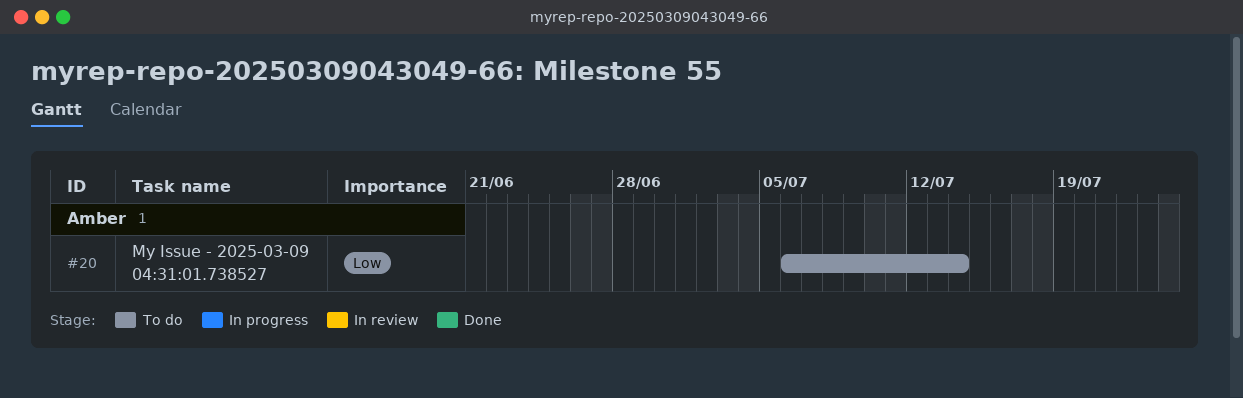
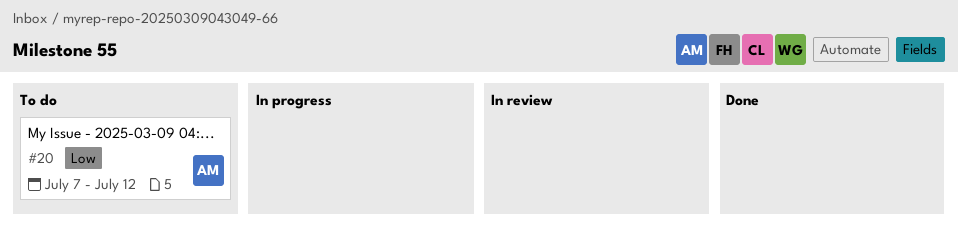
#20, start: Jul 6 -> Jul 7
#20, due: Jul 14 -> Jul 12

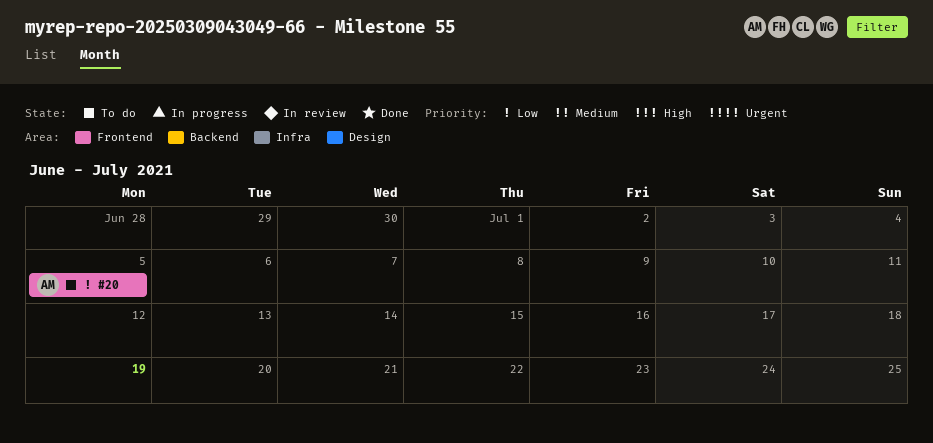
#20, start: Jul 7 -> Jul 5
#20, due: Jul 12 -> Jul 5

